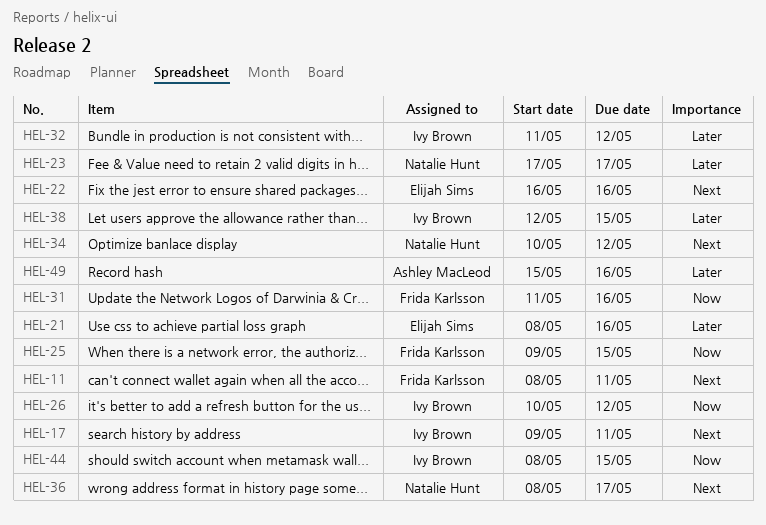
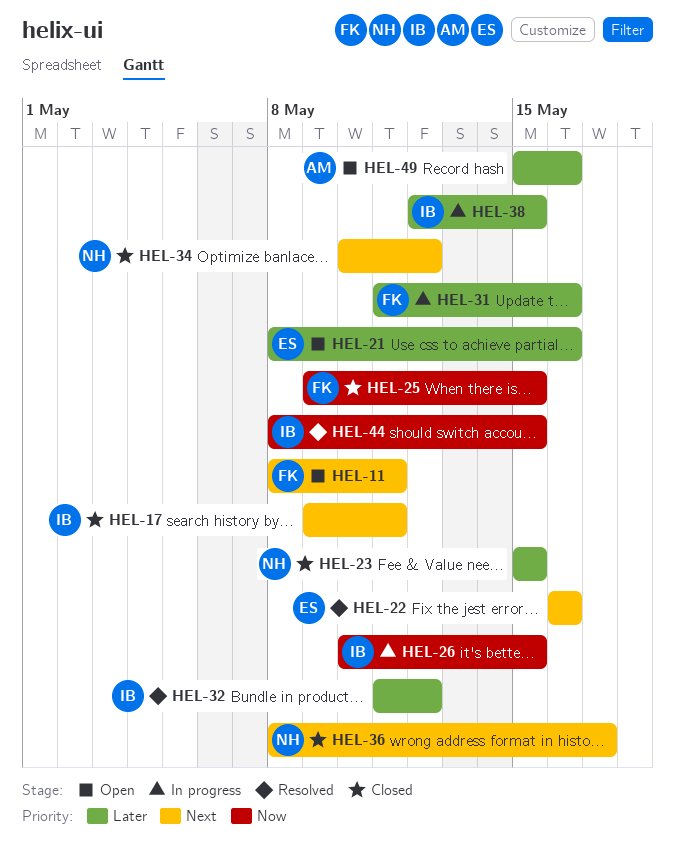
HEL-23, start: May 17 -> May 15
HEL-23, due: May 17 -> May 15
HEL-26, due: May 12 -> May 15
HEL-31, priority: Now -> Later

